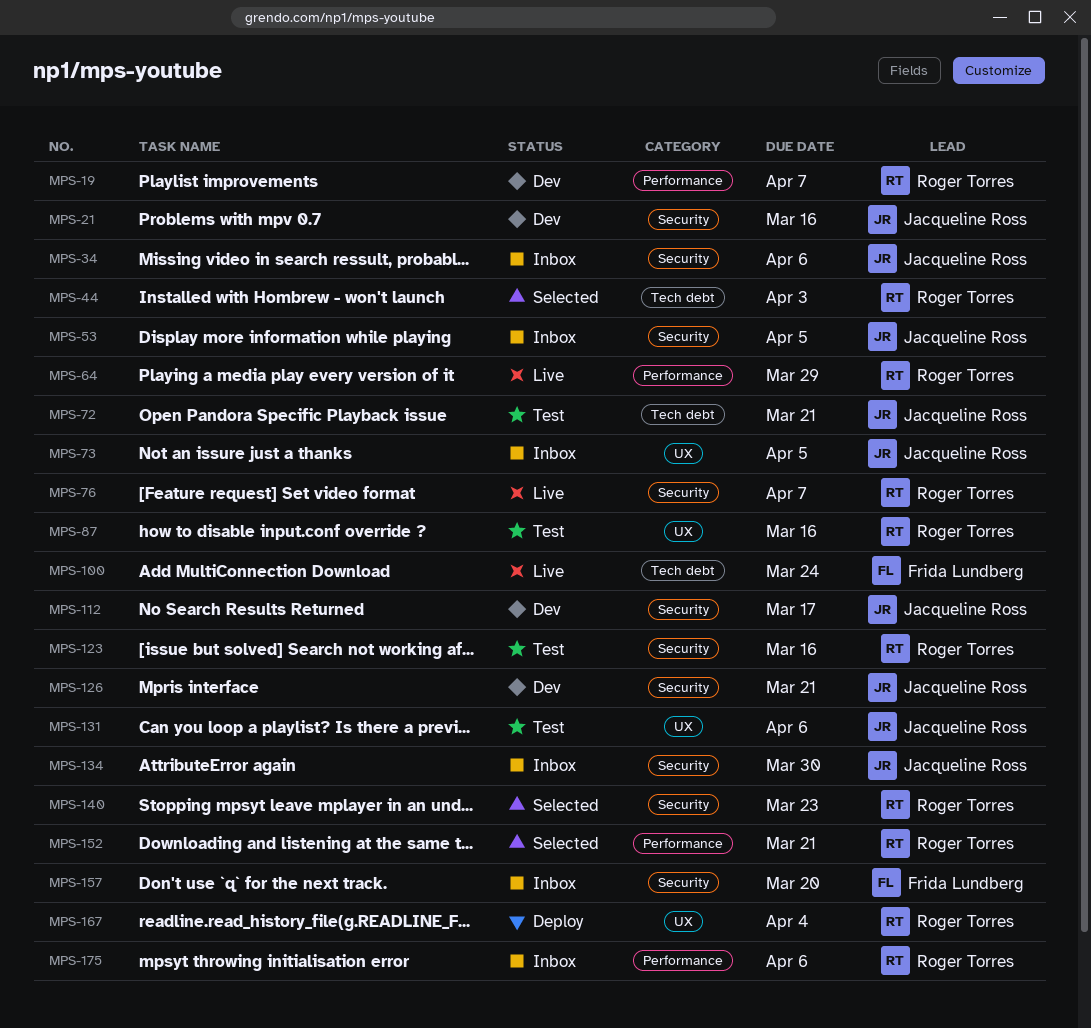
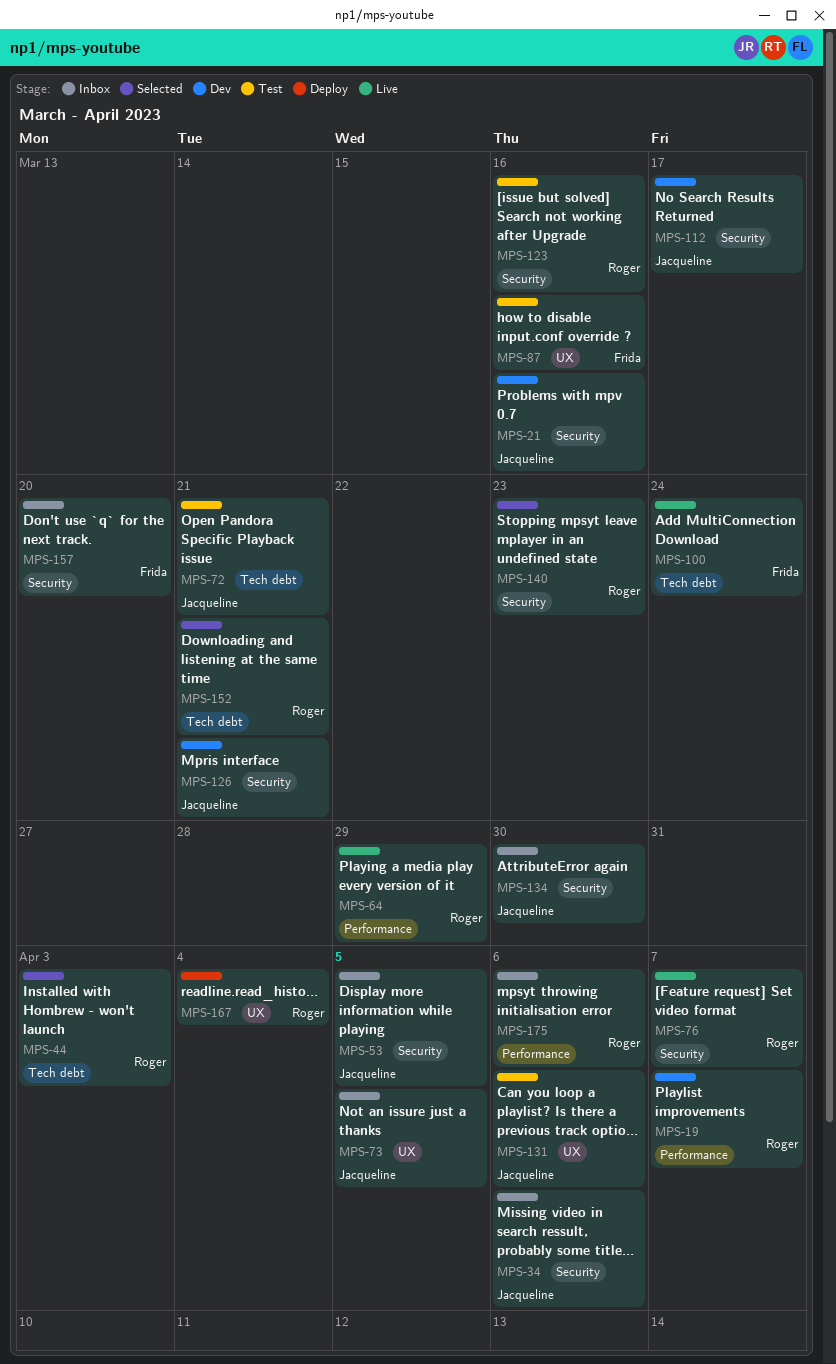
MPS-87, owner: Roger Torres -> Frida Lundberg
MPS-152, label: Performance -> Tech debt

